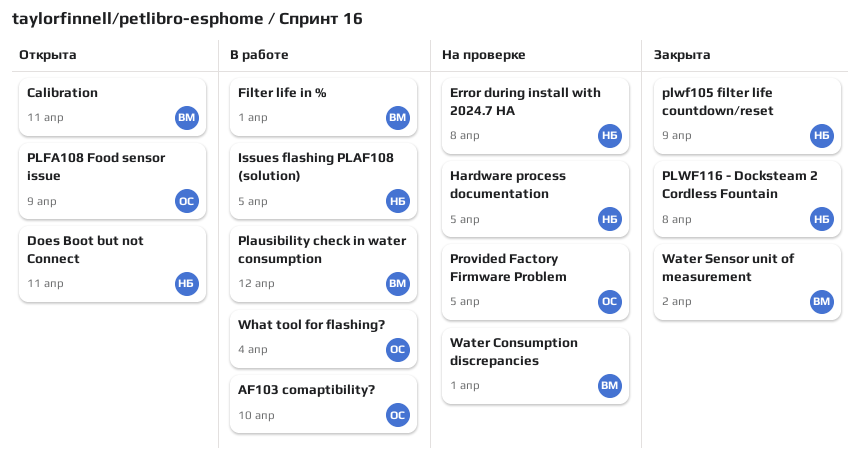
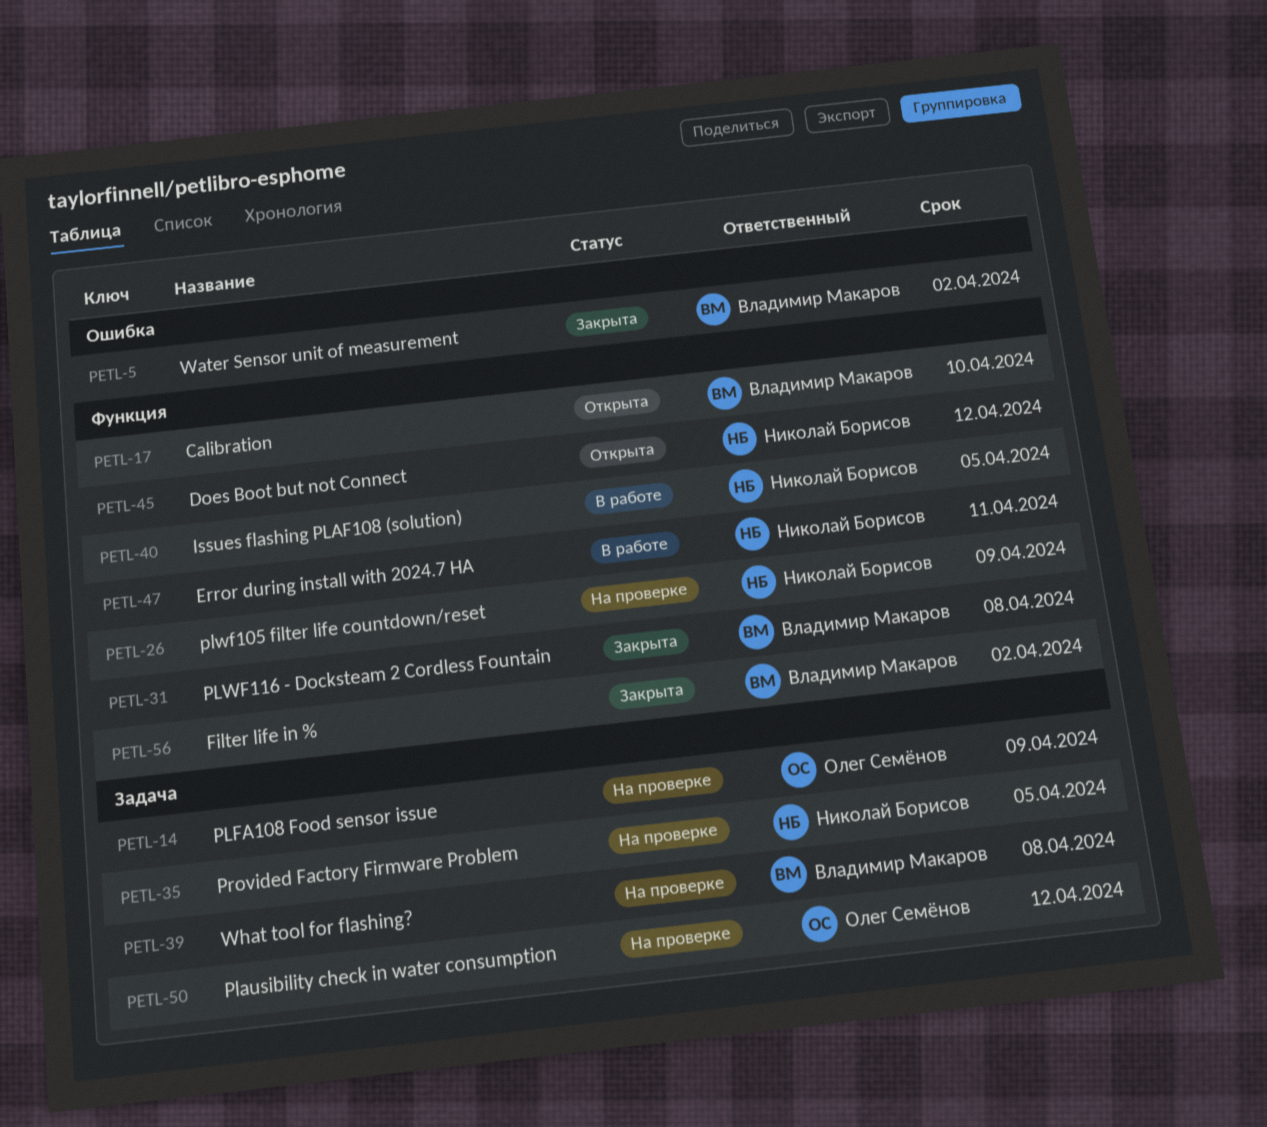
AF103 comaptibility?: present -> none
Calibration, due: Apr 11 -> Apr 10
Does Boot but not Connect, due: Apr 11 -> Apr 12
Error during install with 2024.7 HA, status: На проверке -> В работе
Error during install with 2024.7 HA, due: Apr 8 -> Apr 11
Filter life in %, status: В работе -> Закрыта
Filter life in %, due: Apr 1 -> Apr 2
Hardware process documentation: present -> none
Plausibility check in water consumption, status: В работе -> На проверке
Plausibility check in water consumption, owner: Владимир Макаров -> Олег Семёнов
PLFA108 Food sensor issue, status: Открыта -> На проверке
plwf105 filter life countdown/reset, status: Закрыта -> На проверке
PLWF116 - Docksteam 2 Cordless Fountain, owner: Николай Борисов -> Владимир Макаров
Provided Factory Firmware Problem, owner: Олег Семёнов -> Николай Борисов
Water Consumption discrepancies: present -> none
What tool for flashing?, status: В работе -> На проверке
What tool for flashing?, owner: Олег Семёнов -> Владимир Макаров
What tool for flashing?, due: Apr 4 -> Apr 8

